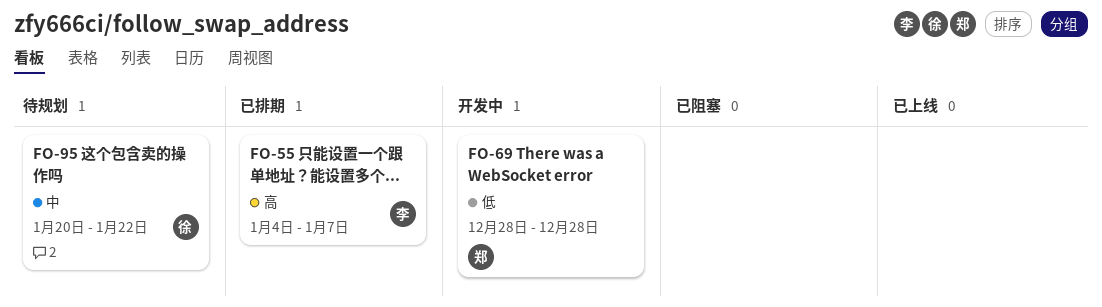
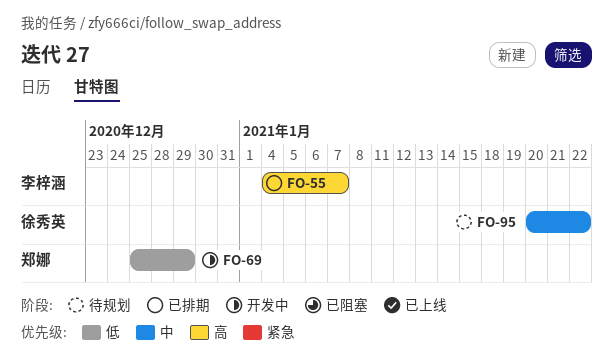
FO-69, start: Dec 28 -> Dec 25
FO-69, due: Dec 28 -> Dec 29

